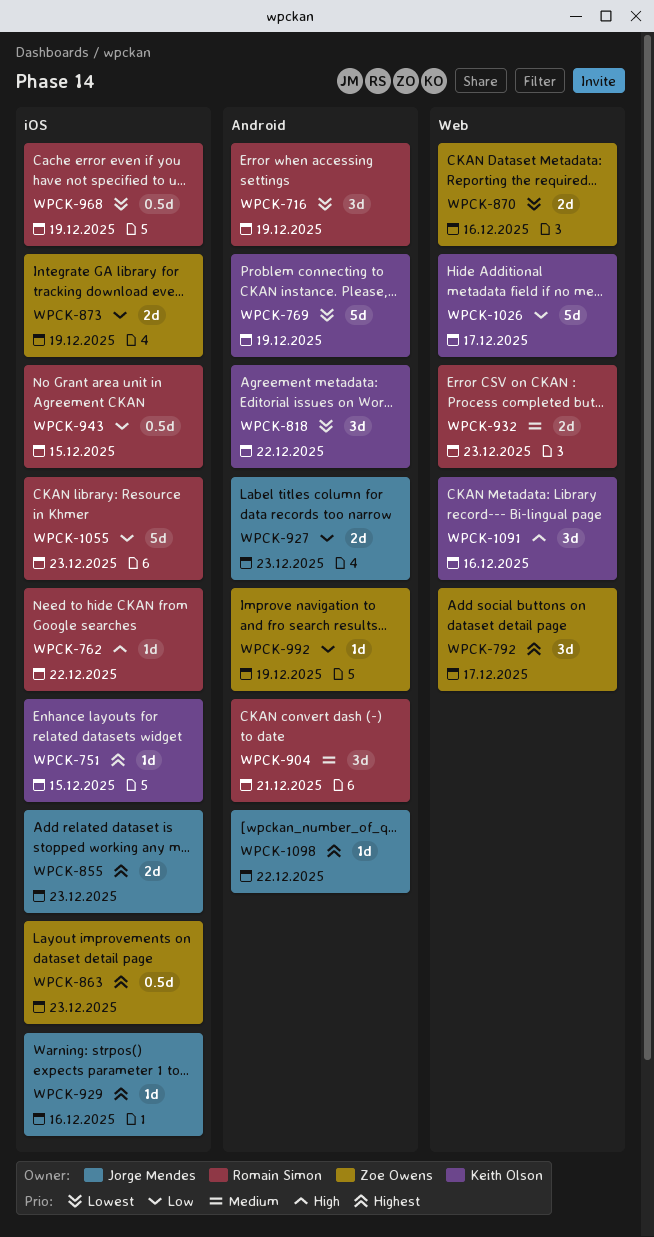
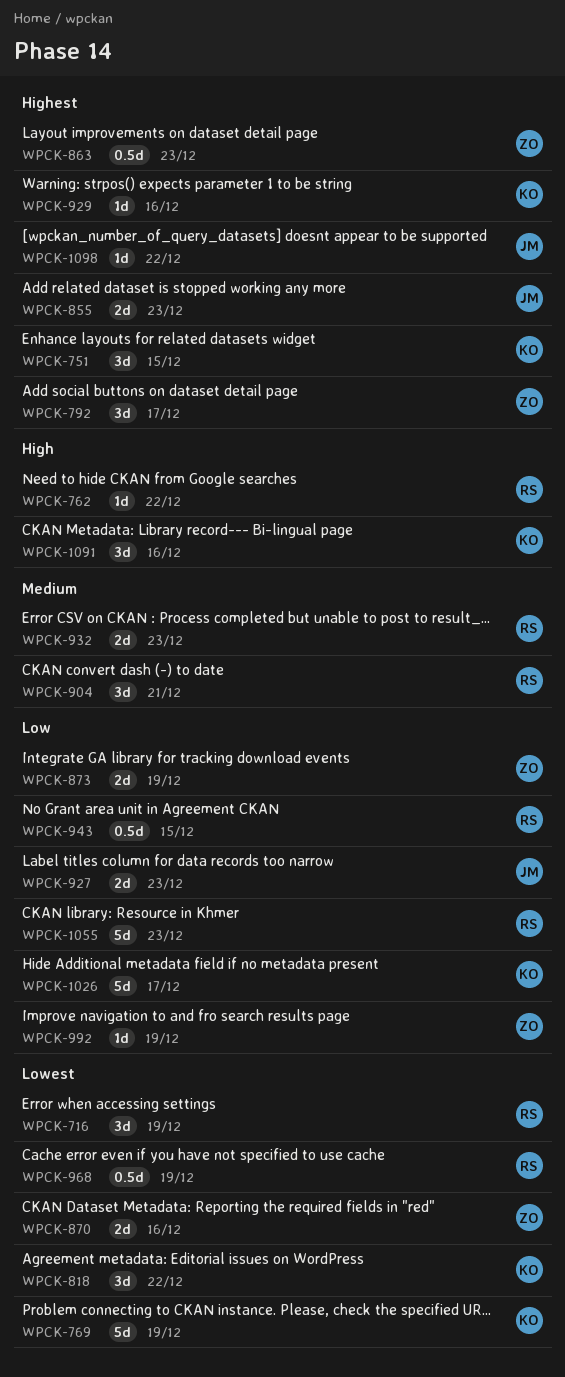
WPCK-751, estimate: 1d -> 3d
WPCK-929, owner: Jorge Mendes -> Keith Olson

